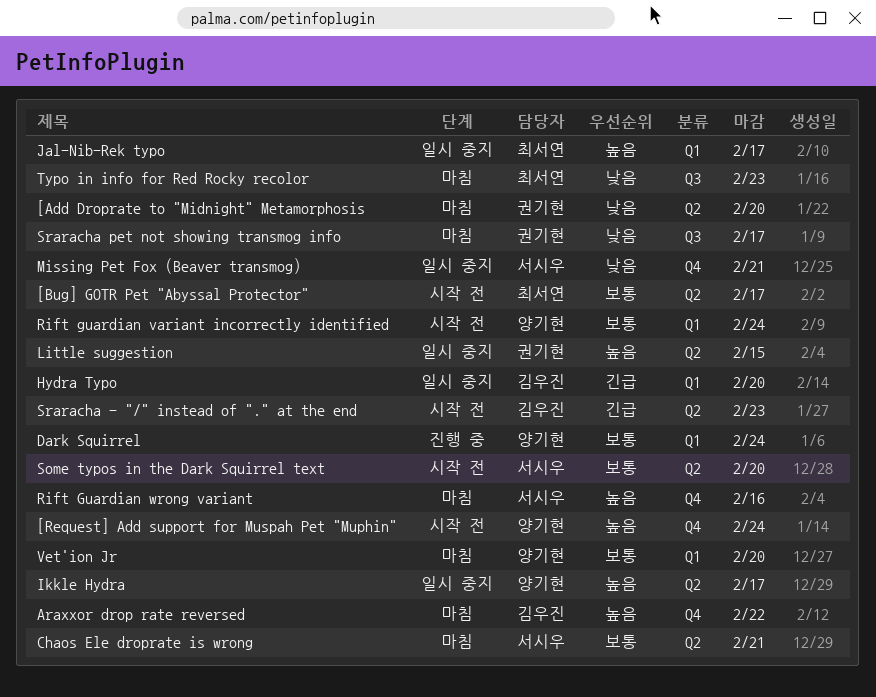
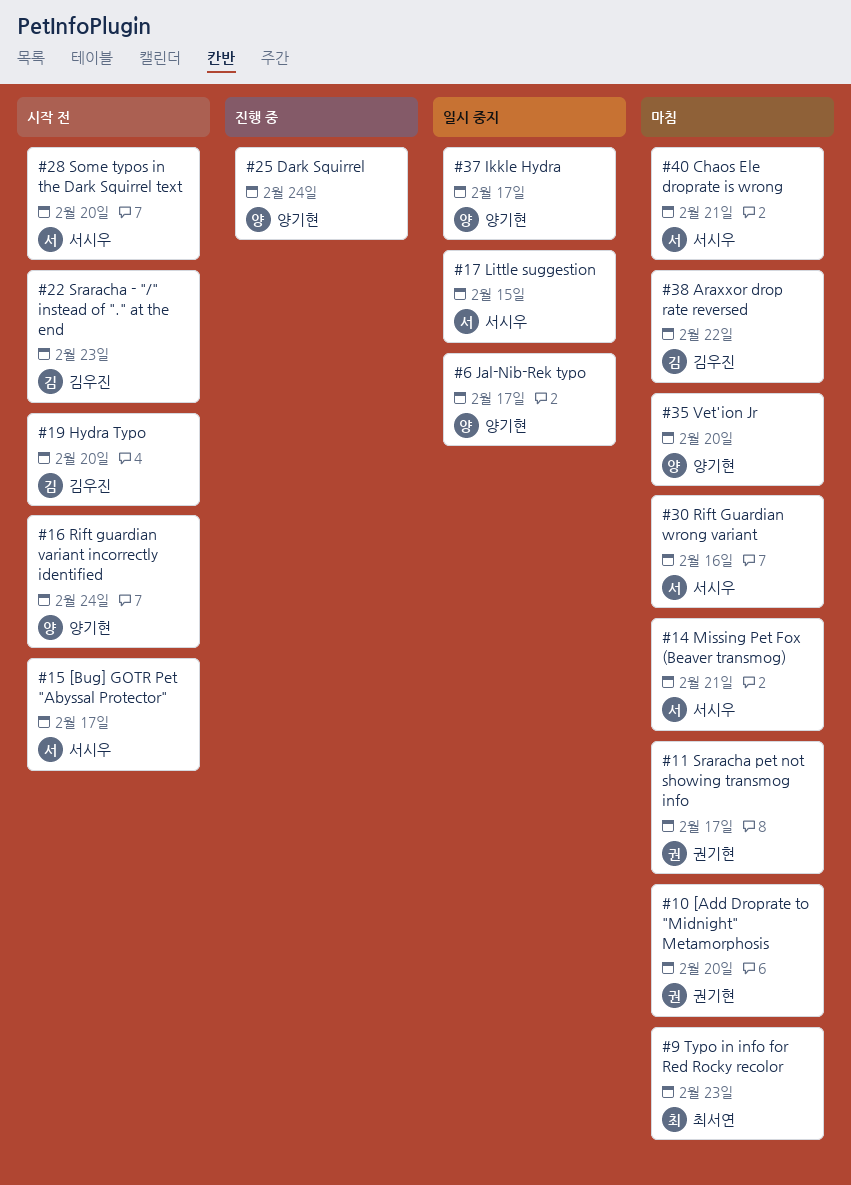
[Bug] GOTR Pet "Abyssal Protector", owner: 최서연 -> 서시우
[Request] Add support for Muspah Pet "Muphin": present -> none
Hydra Typo, status: 일시 중지 -> 시작 전
Jal-Nib-Rek typo, owner: 최서연 -> 양기현
Little suggestion, owner: 권기현 -> 서시우
Missing Pet Fox (Beaver transmog), status: 일시 중지 -> 마침

